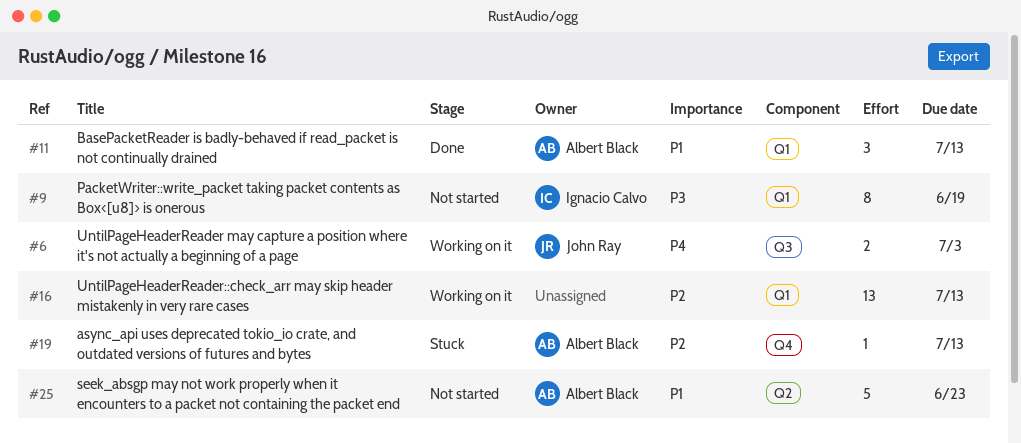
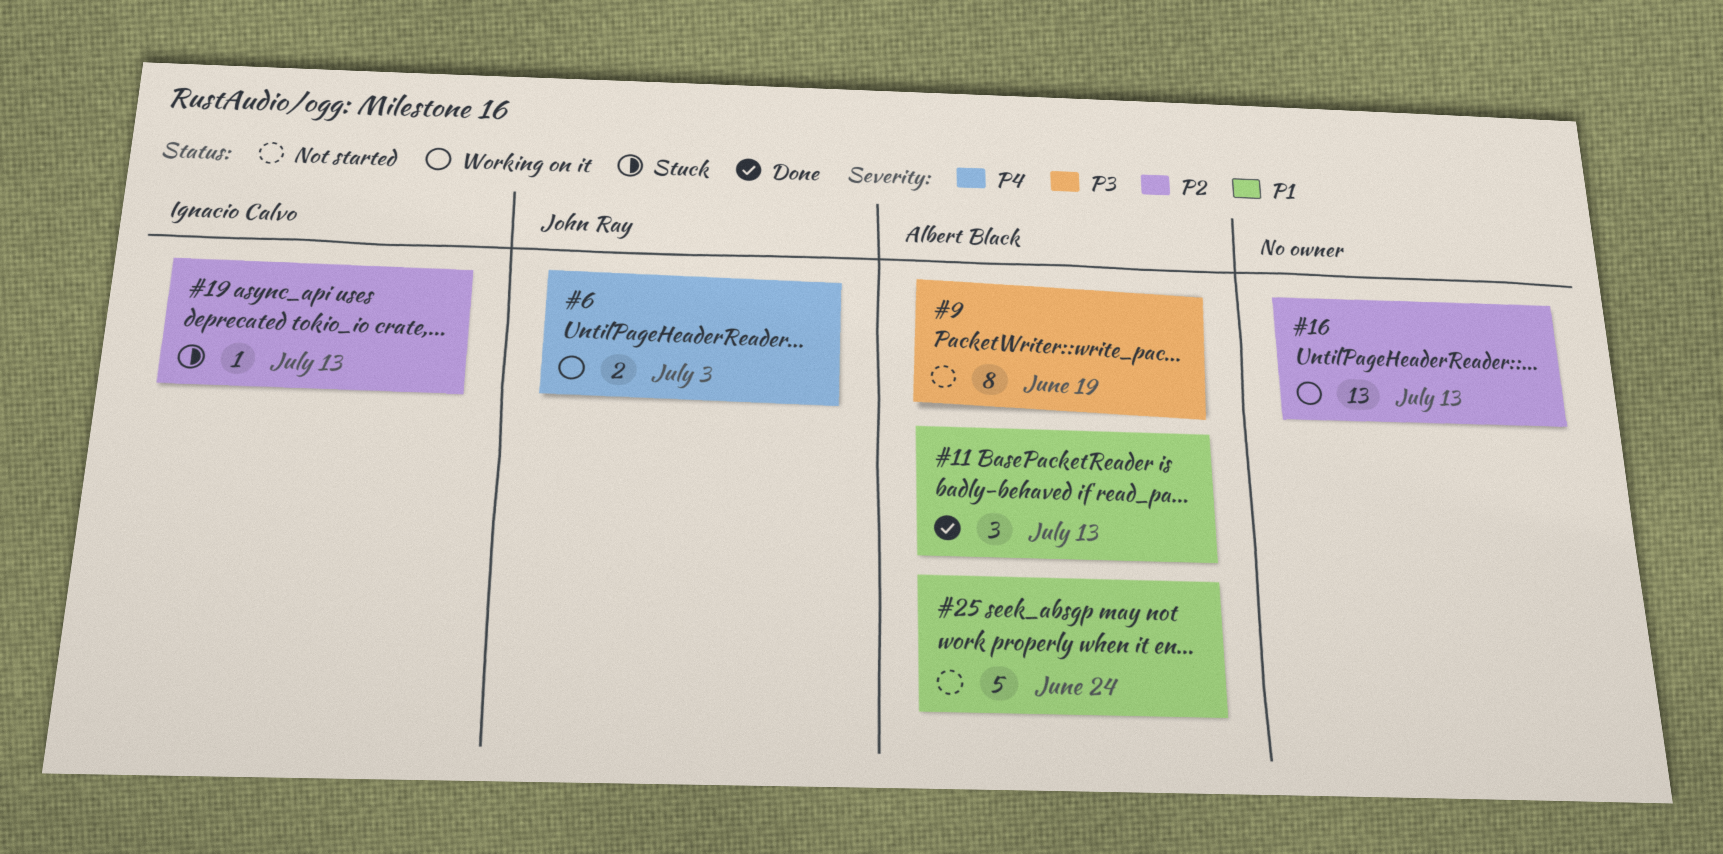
#9, owner: Ignacio Calvo -> Albert Black
#19, owner: Albert Black -> Ignacio Calvo
#25, due: Jun 23 -> Jun 24

